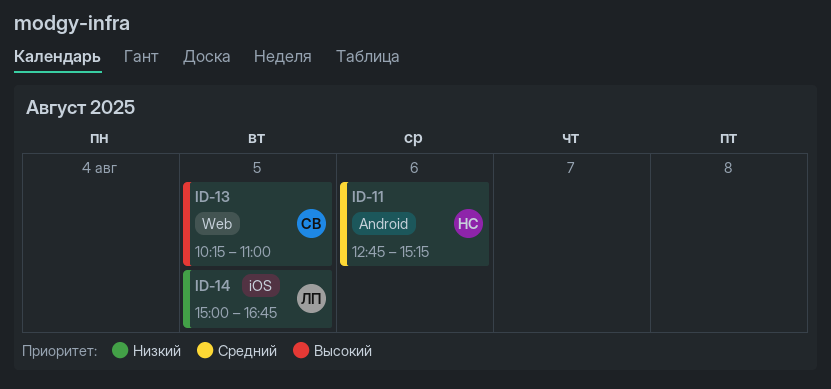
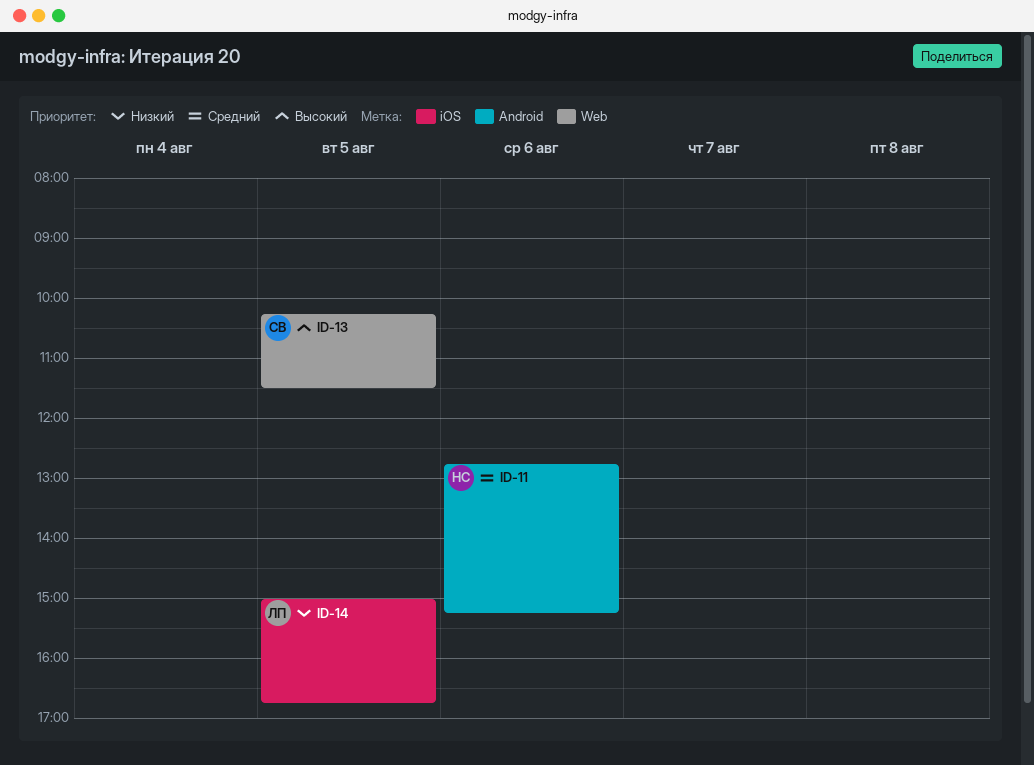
ID-13, ends: 11:00 -> 11:30

